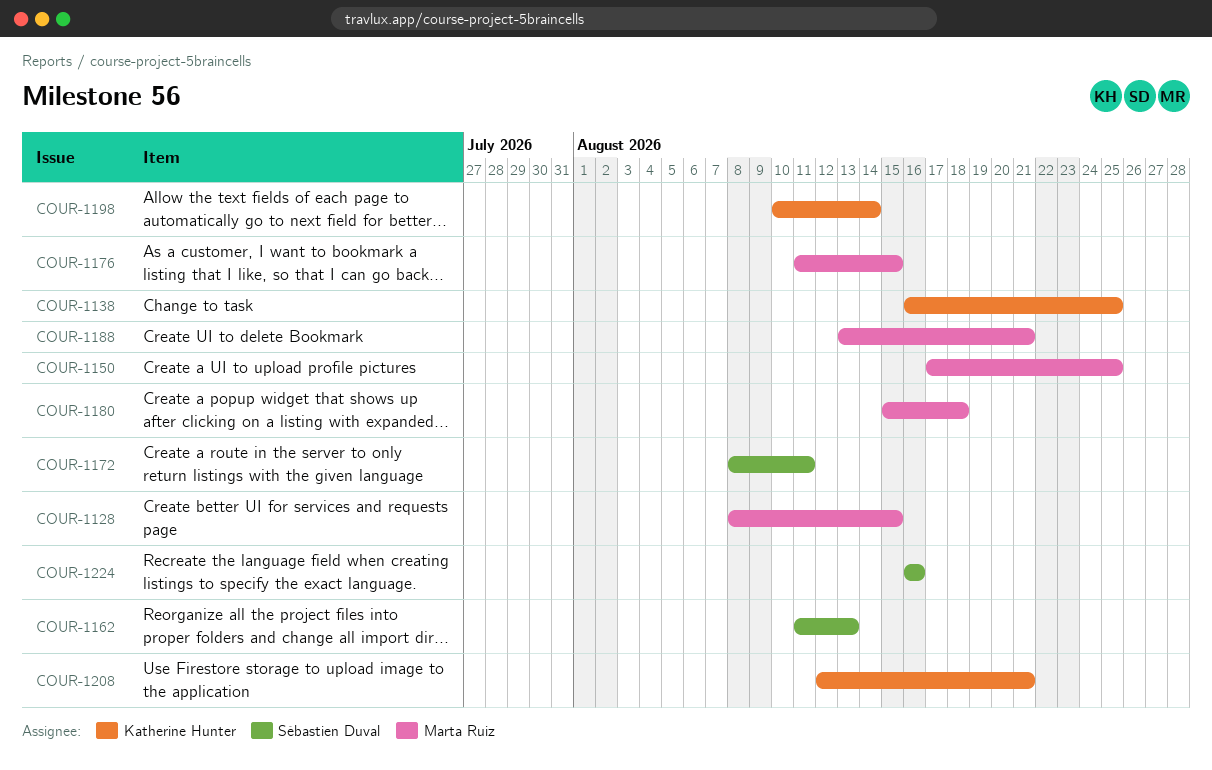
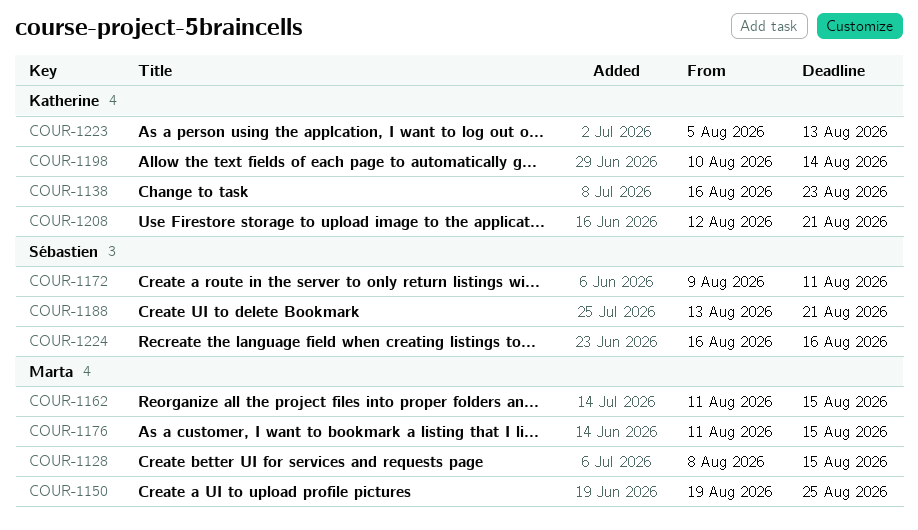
COUR-1138, due: Aug 25 -> Aug 23
COUR-1150, start: Aug 17 -> Aug 19
COUR-1162, owner: Sébastien Duval -> Marta Ruiz
COUR-1162, due: Aug 13 -> Aug 15
COUR-1172, start: Aug 8 -> Aug 9
COUR-1180: present -> none
COUR-1188, owner: Marta Ruiz -> Sébastien Duval
COUR-1223: none -> present

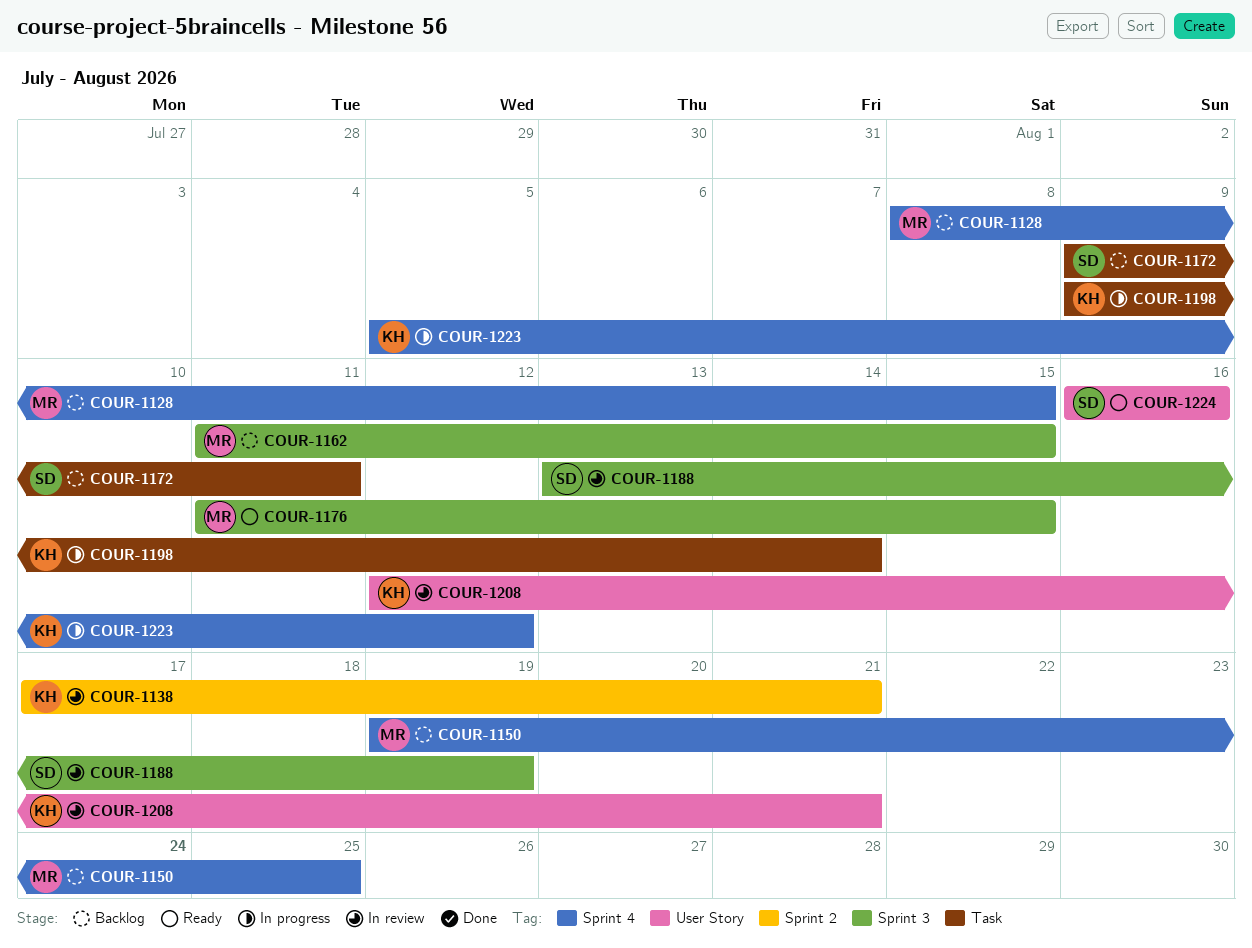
COUR-1138, start: Aug 16 -> Aug 17
COUR-1138, due: Aug 23 -> Aug 21
COUR-1188, due: Aug 21 -> Aug 19
COUR-1198, start: Aug 10 -> Aug 9
COUR-1223, due: Aug 13 -> Aug 12

